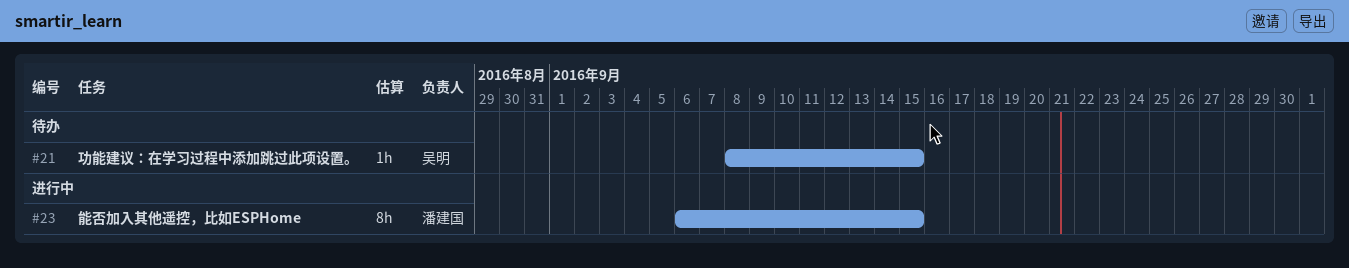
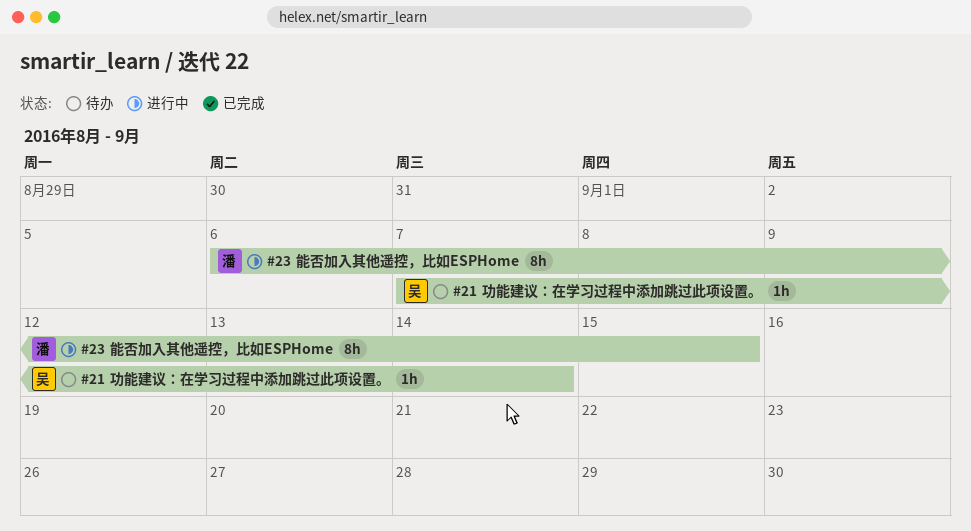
#21, start: Sep 8 -> Sep 7
#21, due: Sep 15 -> Sep 14

